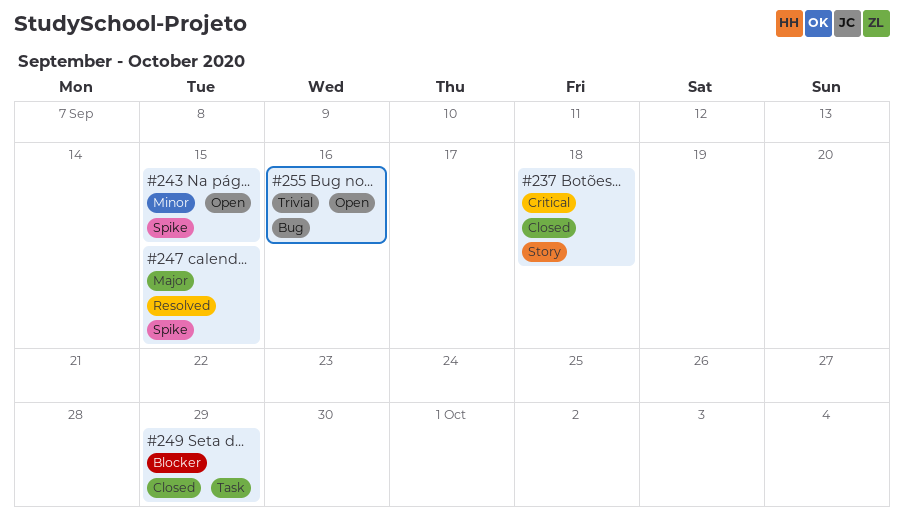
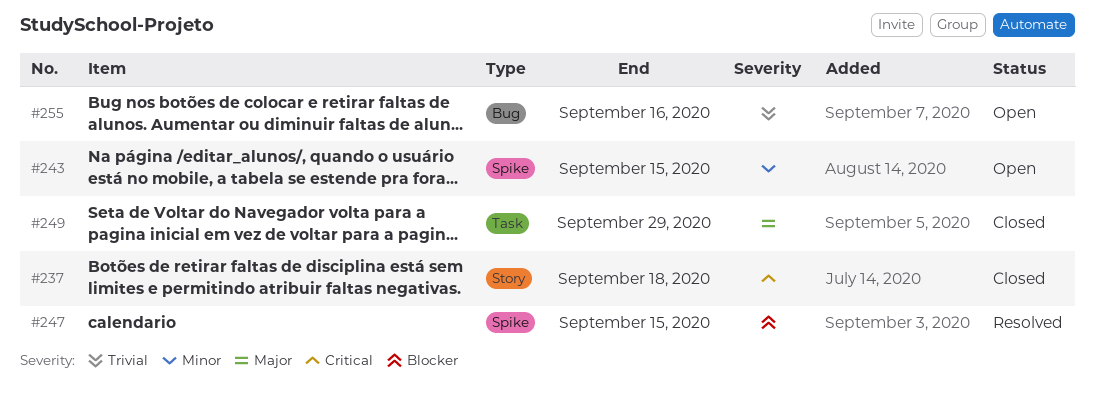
#247, priority: Major -> Blocker
#249, priority: Blocker -> Major

